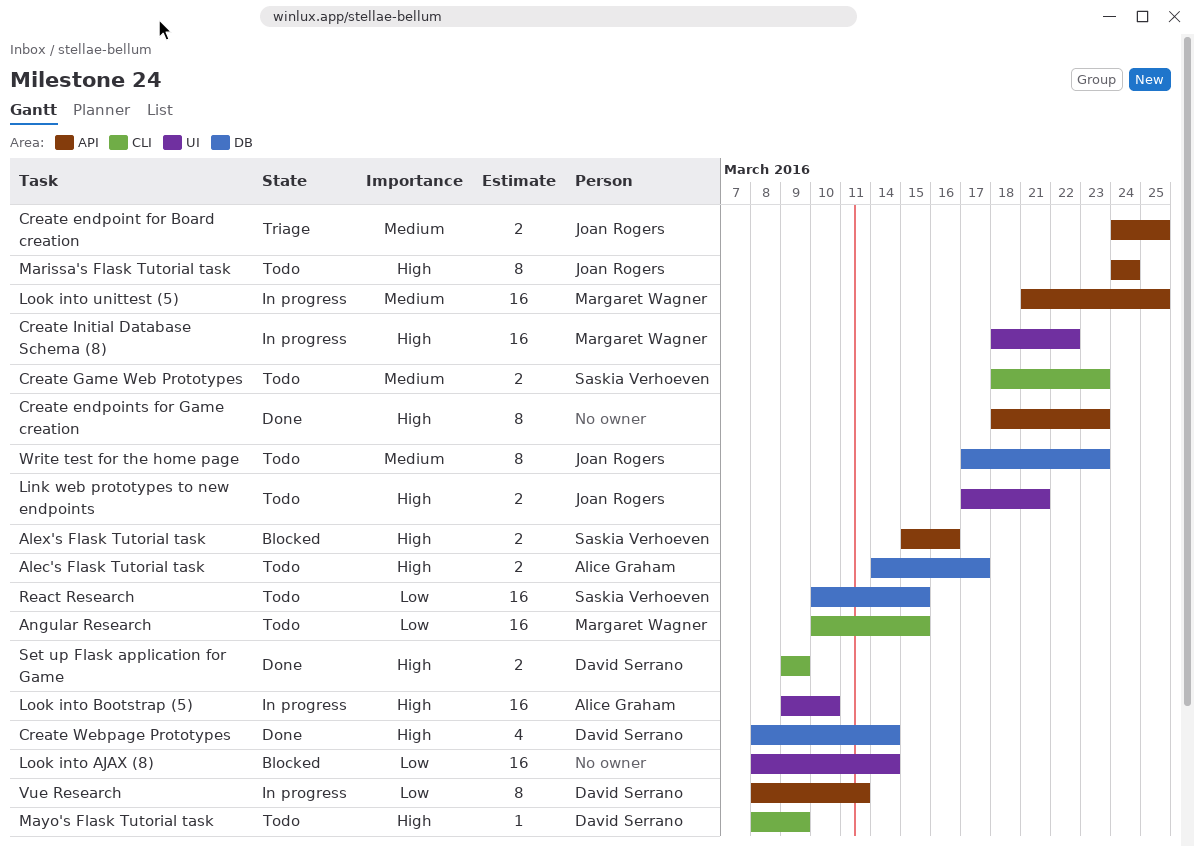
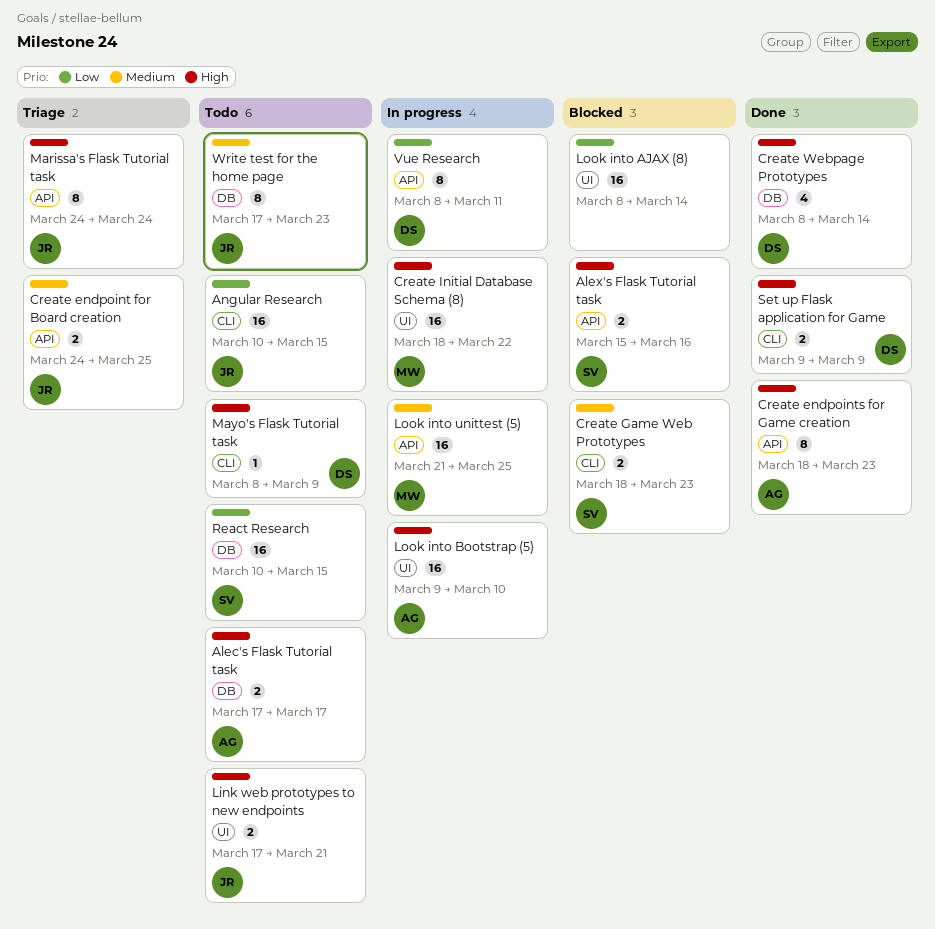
Alec's Flask Tutorial task, start: Mar 14 -> Mar 17
Angular Research, owner: Margaret Wagner -> Joan Rogers
Create endpoints for Game creation, owner: none -> Alice Graham
Create Game Web Prototypes, status: Todo -> Blocked
Marissa's Flask Tutorial task, status: Todo -> Triage

